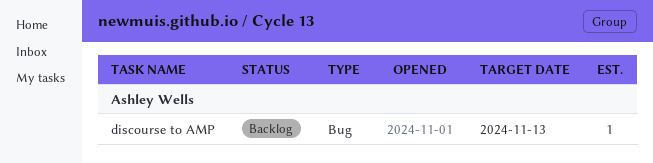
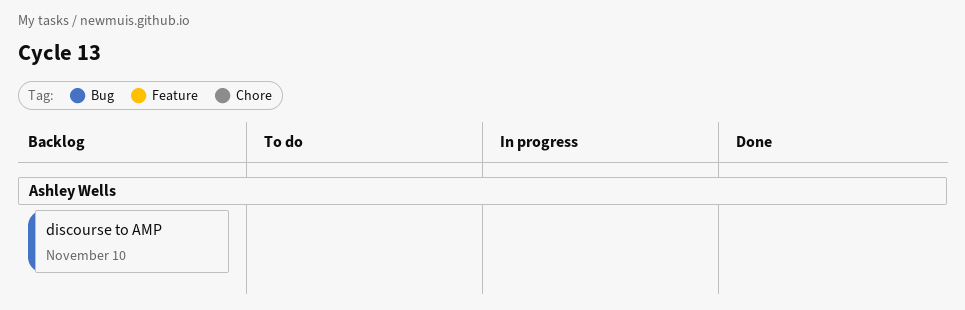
discourse to AMP, due: Nov 13 -> Nov 10

